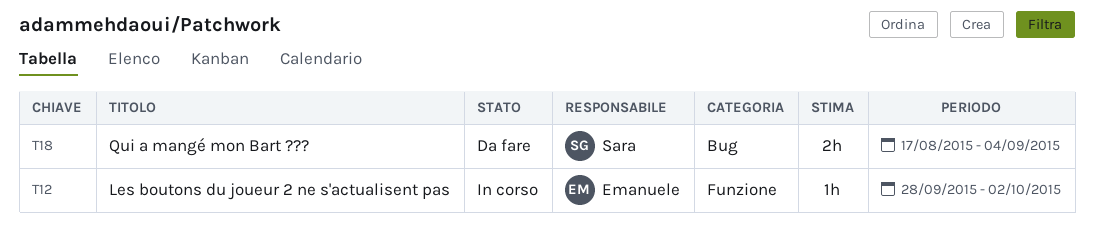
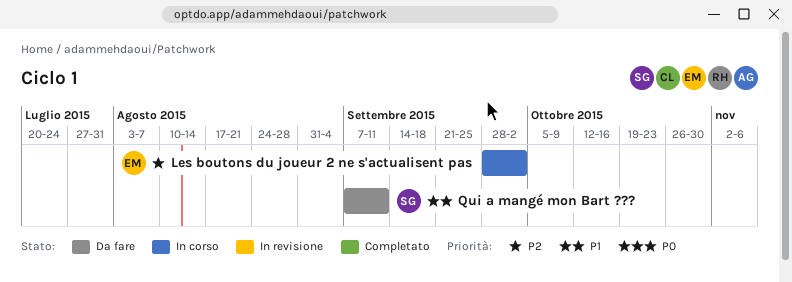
Qui a mangé mon Bart ???, start: Aug 17 -> Sep 7
Qui a mangé mon Bart ???, due: Sep 4 -> Sep 11

